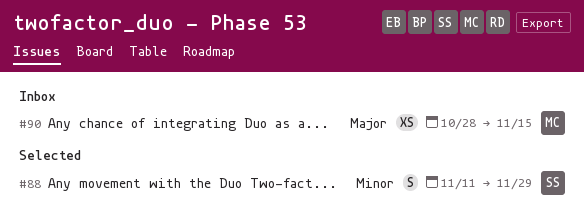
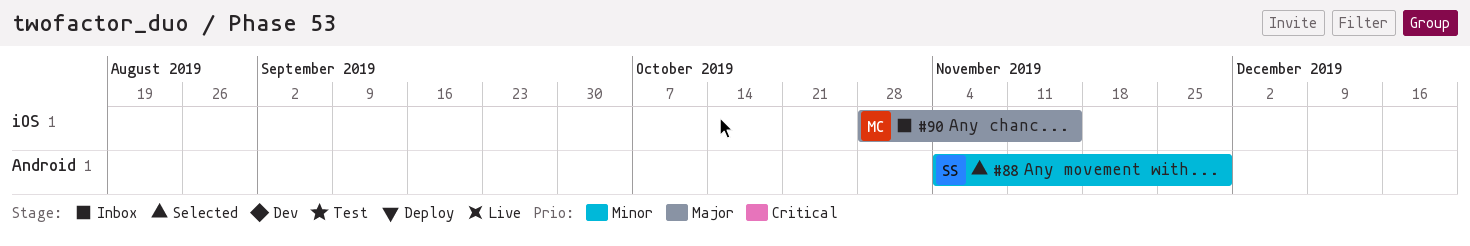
#88, start: Nov 11 -> Nov 4

